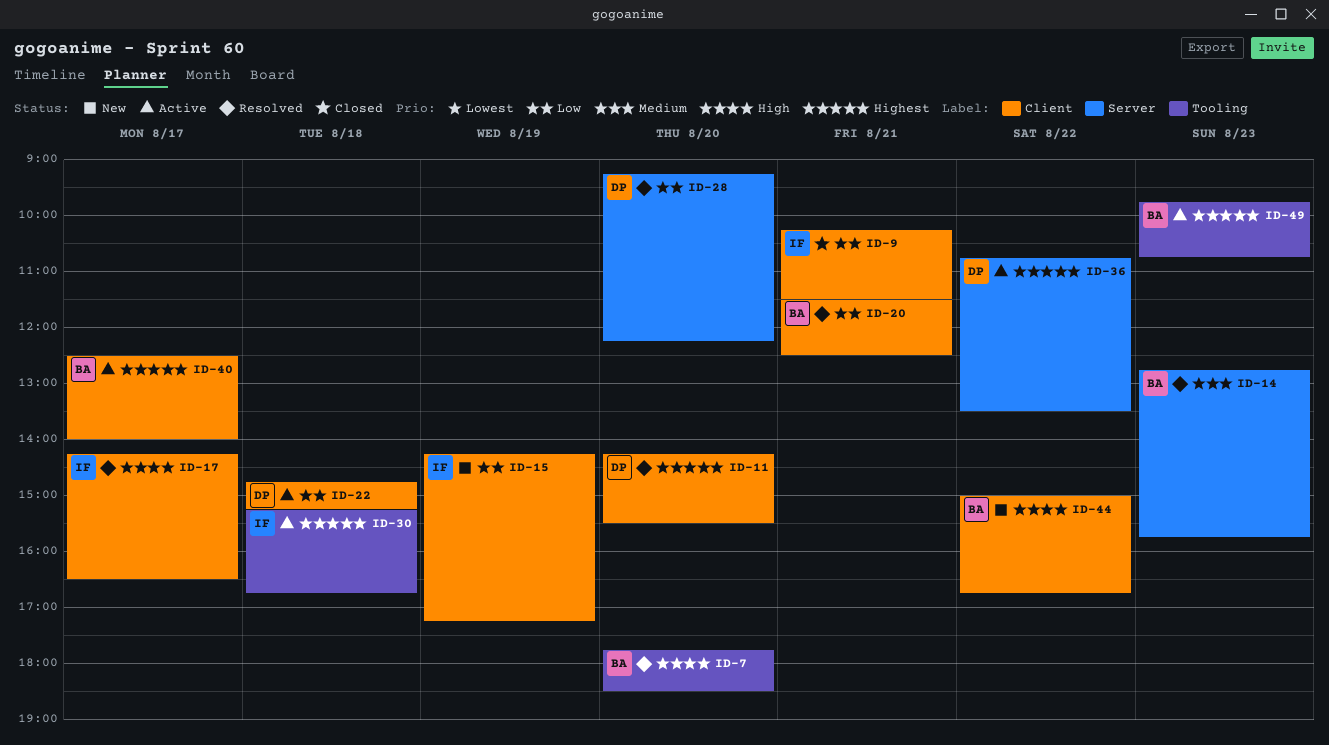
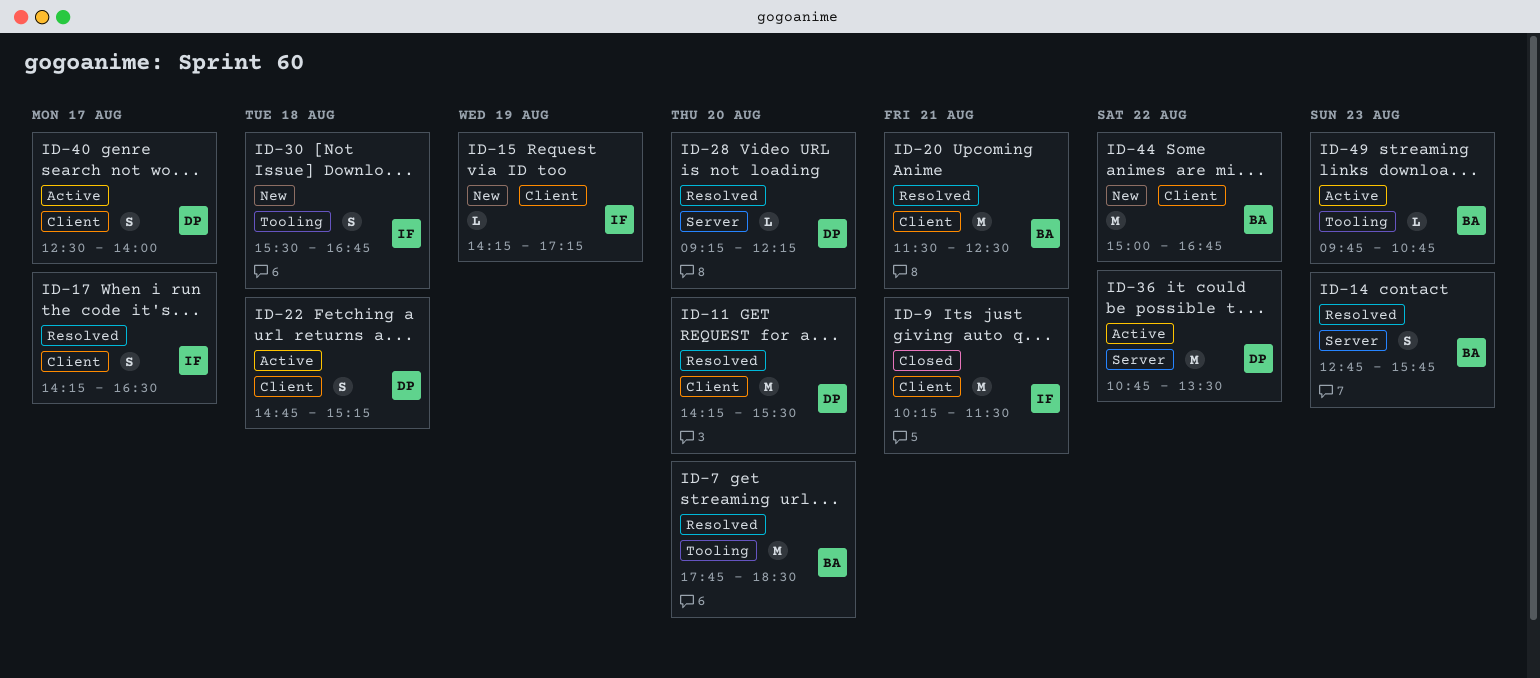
ID-30, status: Active -> New
ID-30, begins: 15:15 -> 15:30
ID-40, owner: BA -> DP

